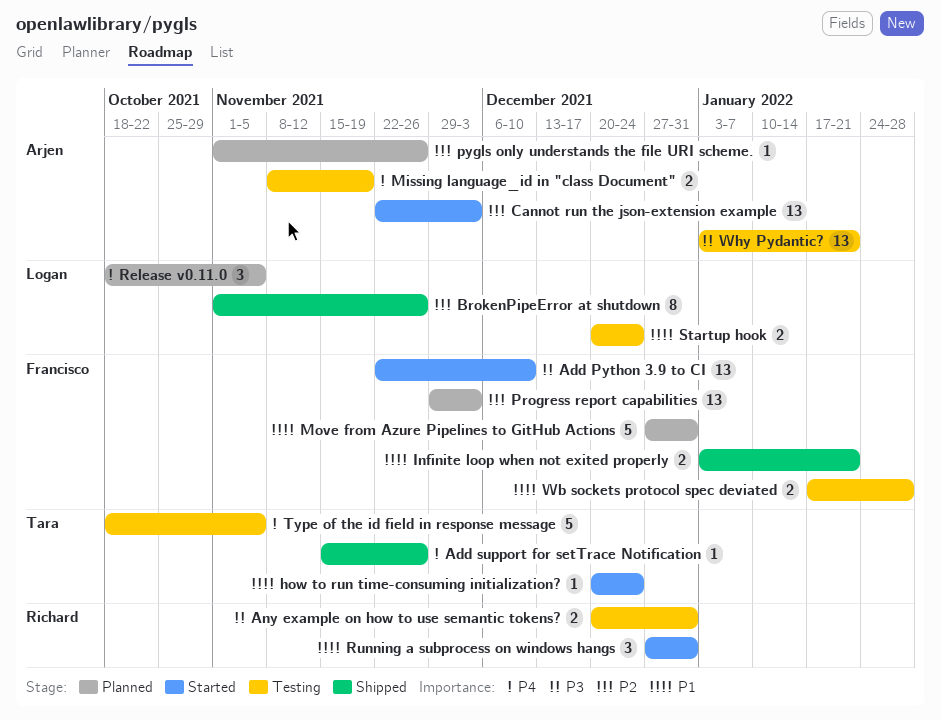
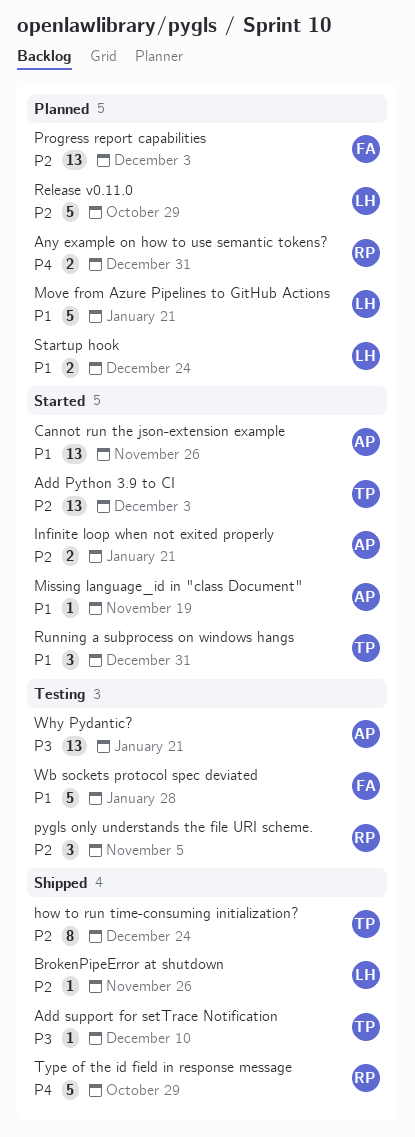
Add Python 3.9 to CI, owner: Francisco -> Tara
Add Python 3.9 to CI, priority: P3 -> P2
Add Python 3.9 to CI, due: Dec 10 -> Dec 3
Add support for setTrace Notification, priority: P4 -> P3
Add support for setTrace Notification, due: Nov 26 -> Dec 10
Any example on how to use semantic tokens?, status: Testing -> Planned
Any example on how to use semantic tokens?, priority: P3 -> P4
BrokenPipeError at shutdown, estimate: 8 -> 1
Cannot run the json-extension example, priority: P2 -> P1
Cannot run the json-extension example, due: Dec 3 -> Nov 26
how to run time-consuming initialization?, status: Started -> Shipped
how to run time-consuming initialization?, priority: P1 -> P2
how to run time-consuming initialization?, estimate: 1 -> 8
Infinite loop when not exited properly, status: Shipped -> Started
Infinite loop when not exited properly, owner: Francisco -> Arjen
Infinite loop when not exited properly, priority: P1 -> P2
Missing language_id in "class Document", status: Testing -> Started
Missing language_id in "class Document", priority: P4 -> P1
Missing language_id in "class Document", estimate: 2 -> 1
Move from Azure Pipelines to GitHub Actions, owner: Francisco -> Logan
Move from Azure Pipelines to GitHub Actions, due: Dec 31 -> Jan 21
pygls only understands the file URI scheme., status: Planned -> Testing
pygls only understands the file URI scheme., owner: Arjen -> Richard
pygls only understands the file URI scheme., estimate: 1 -> 3
pygls only understands the file URI scheme., due: Nov 26 -> Nov 5
Release v0.11.0, priority: P4 -> P2
Release v0.11.0, estimate: 3 -> 5
Release v0.11.0, due: Nov 5 -> Oct 29
Running a subprocess on windows hangs, owner: Richard -> Tara
Startup hook, status: Testing -> Planned
Type of the id field in response message, status: Testing -> Shipped
Type of the id field in response message, owner: Tara -> Richard
Type of the id field in response message, due: Nov 5 -> Oct 29
Wb sockets protocol spec deviated, estimate: 2 -> 5

